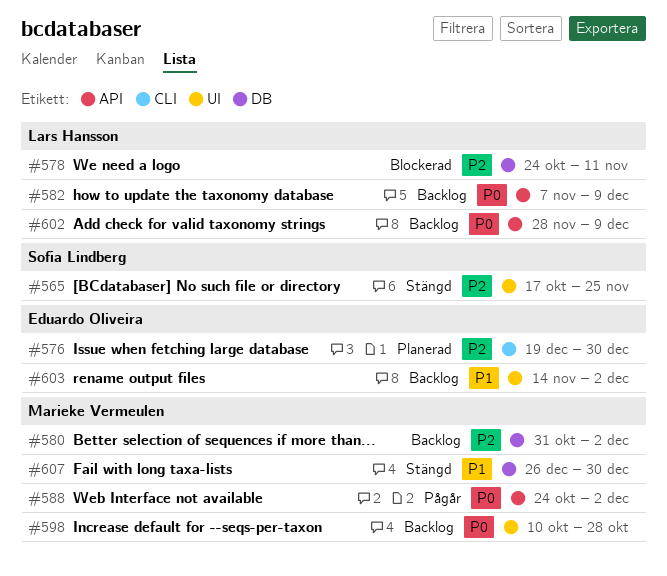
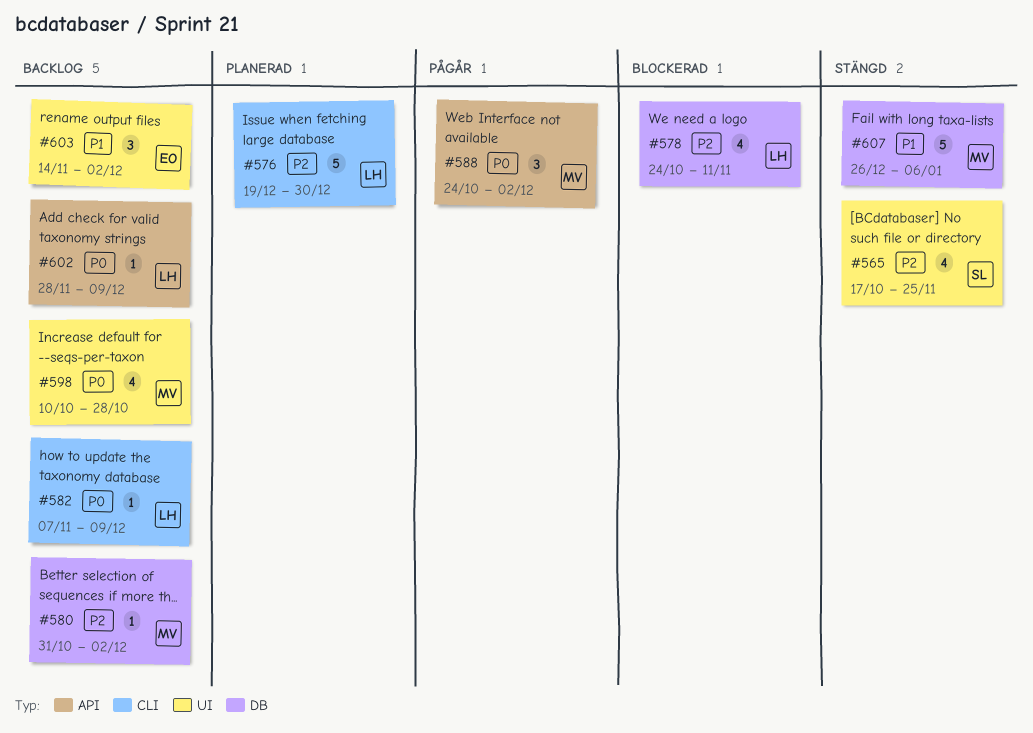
#576, owner: Eduardo Oliveira -> Lars Hansson
#582, label: API -> CLI
#607, due: Dec 30 -> Jan 6

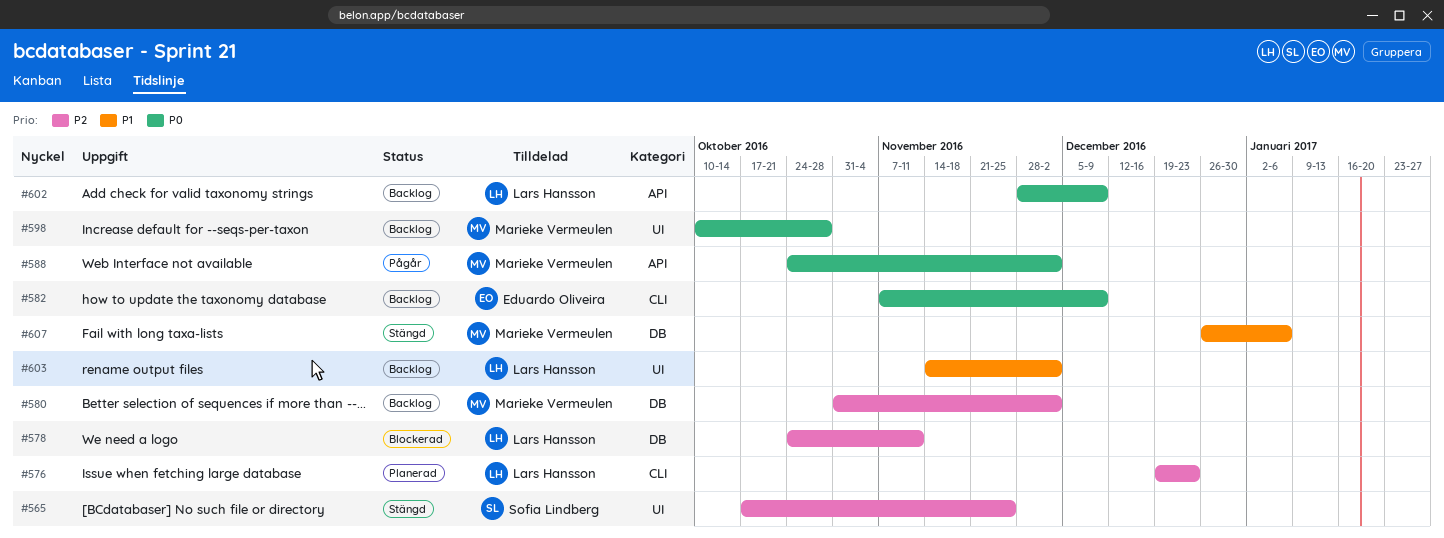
#576, due: Dec 30 -> Dec 23
#582, owner: Lars Hansson -> Eduardo Oliveira
#603, owner: Eduardo Oliveira -> Lars Hansson

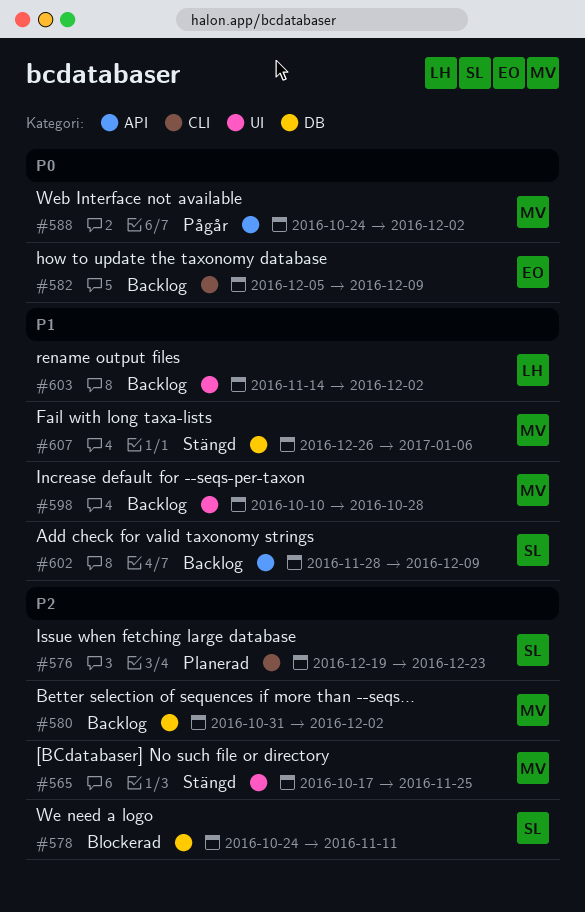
#565, owner: Sofia Lindberg -> Marieke Vermeulen
#576, owner: Lars Hansson -> Sofia Lindberg
#578, owner: Lars Hansson -> Sofia Lindberg
#582, start: Nov 7 -> Dec 5
#598, priority: P0 -> P1
#602, owner: Lars Hansson -> Sofia Lindberg
#602, priority: P0 -> P1

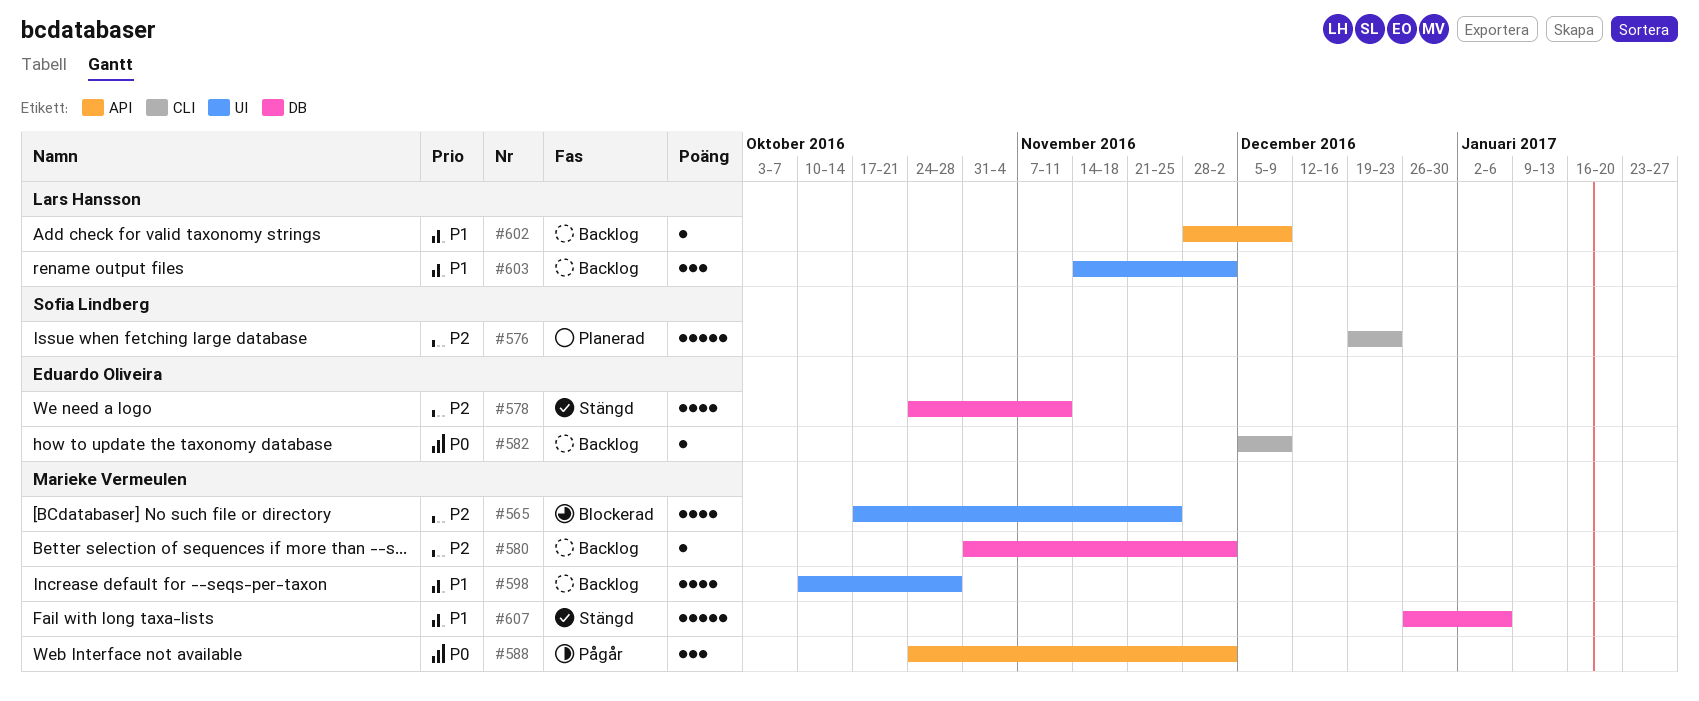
#565, status: Stängd -> Blockerad
#578, status: Blockerad -> Stängd
#578, owner: Sofia Lindberg -> Eduardo Oliveira
#602, owner: Sofia Lindberg -> Lars Hansson

